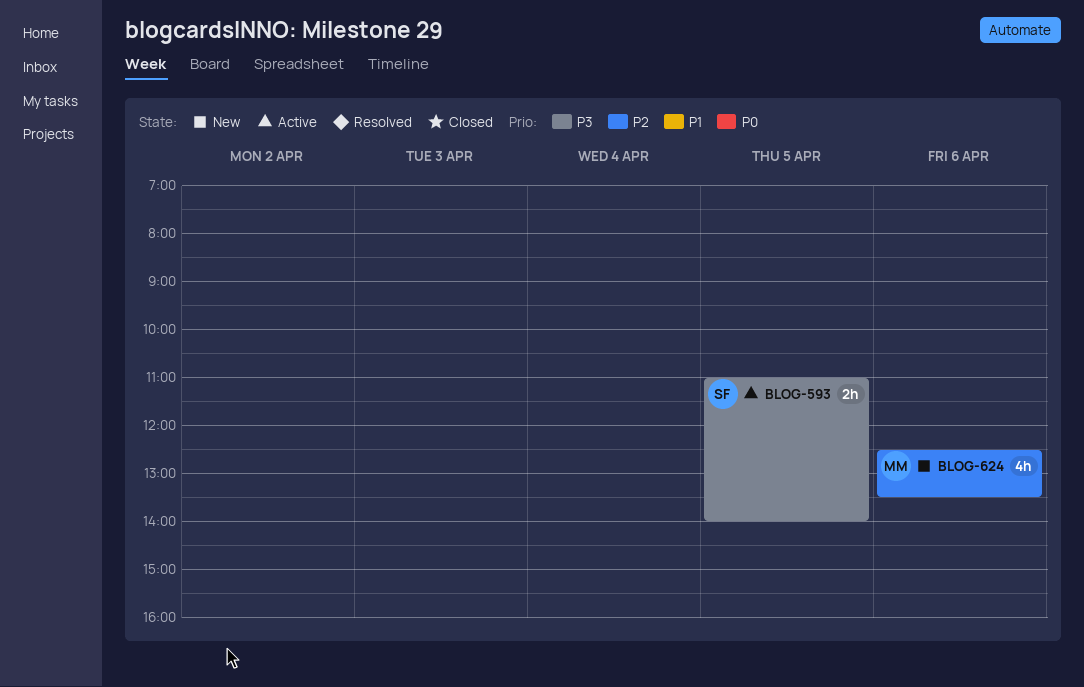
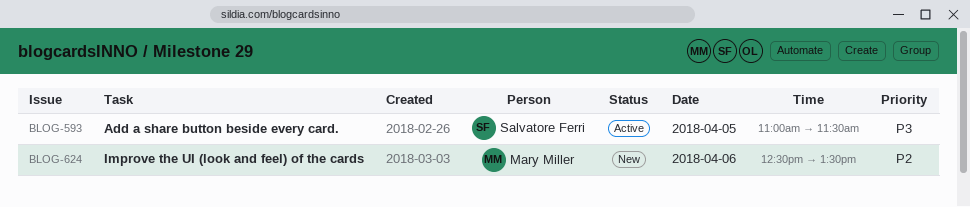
BLOG-593, ends: 14:00 -> 11:30

